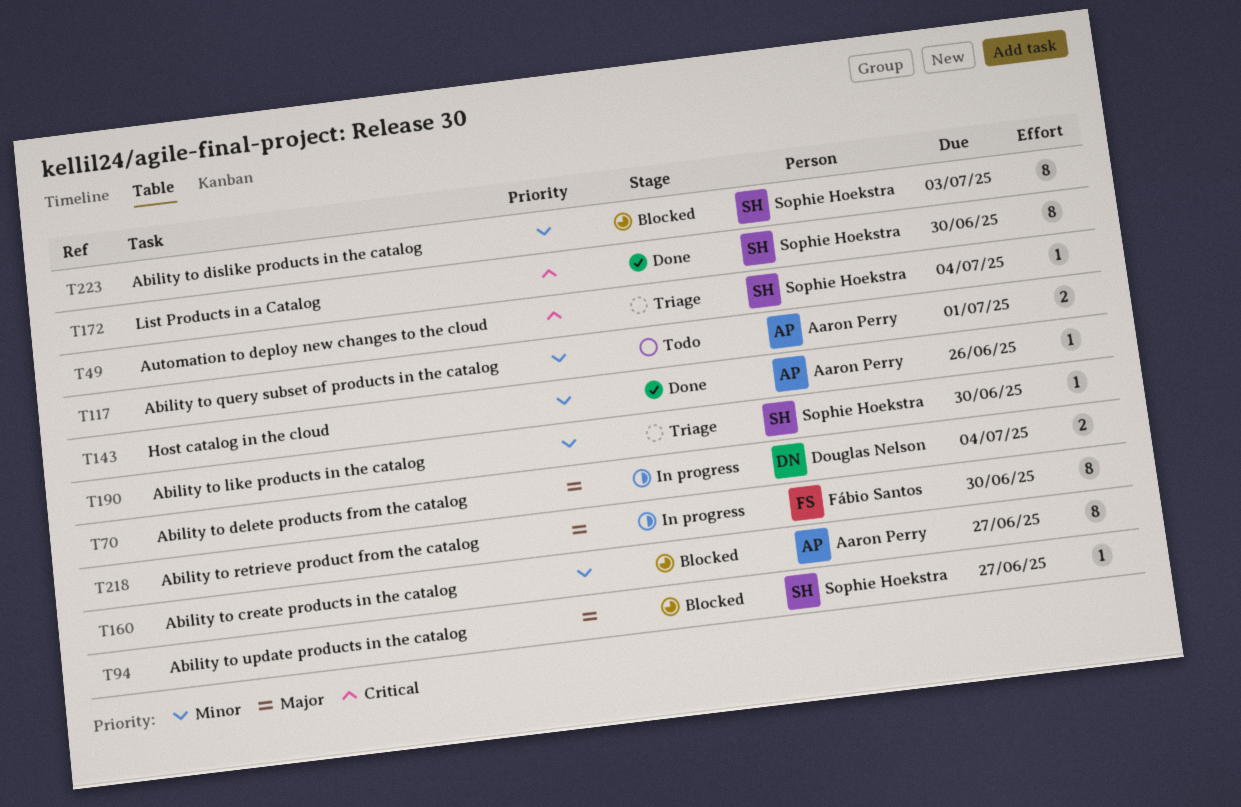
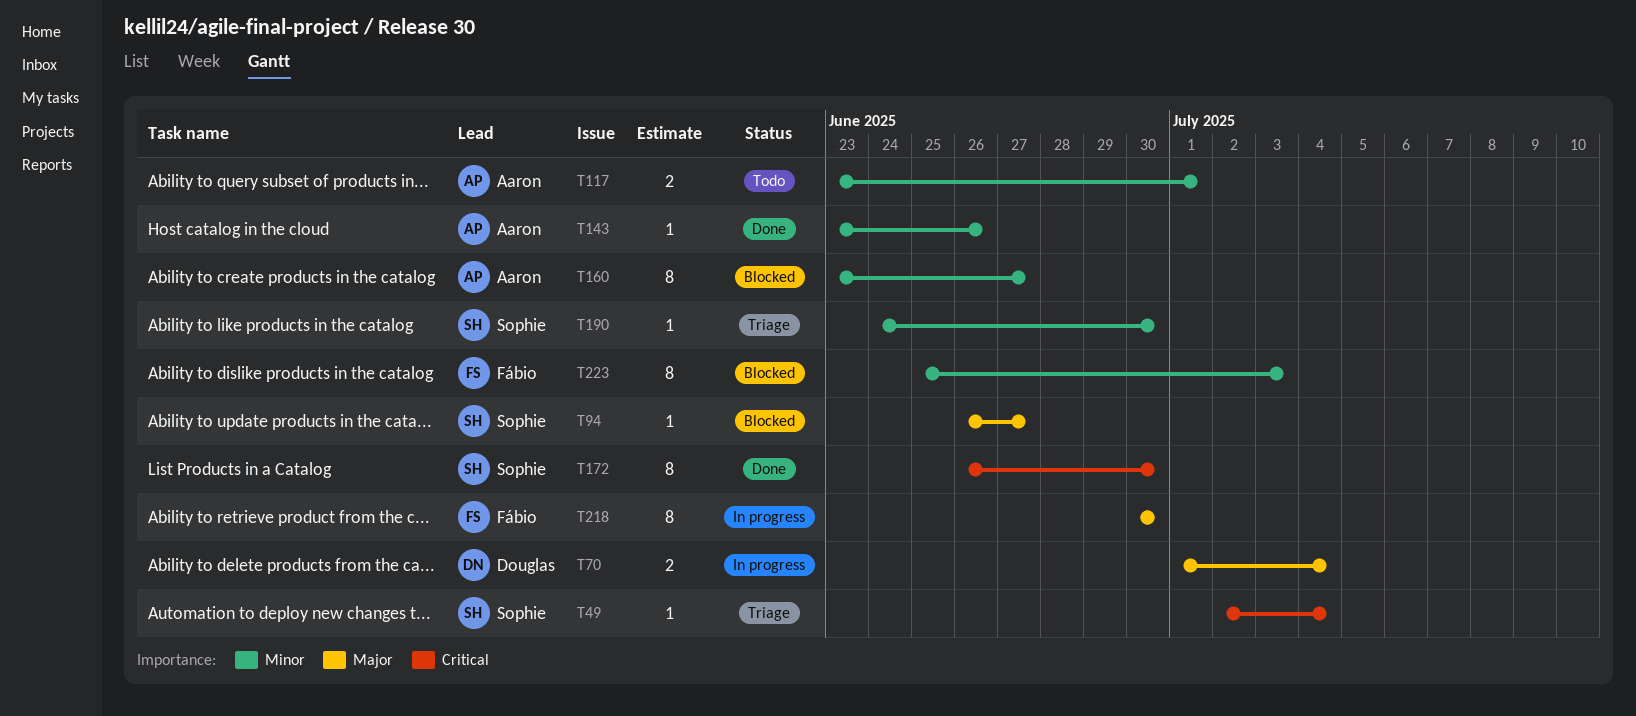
T223, owner: Sophie Hoekstra -> Fábio Santos

